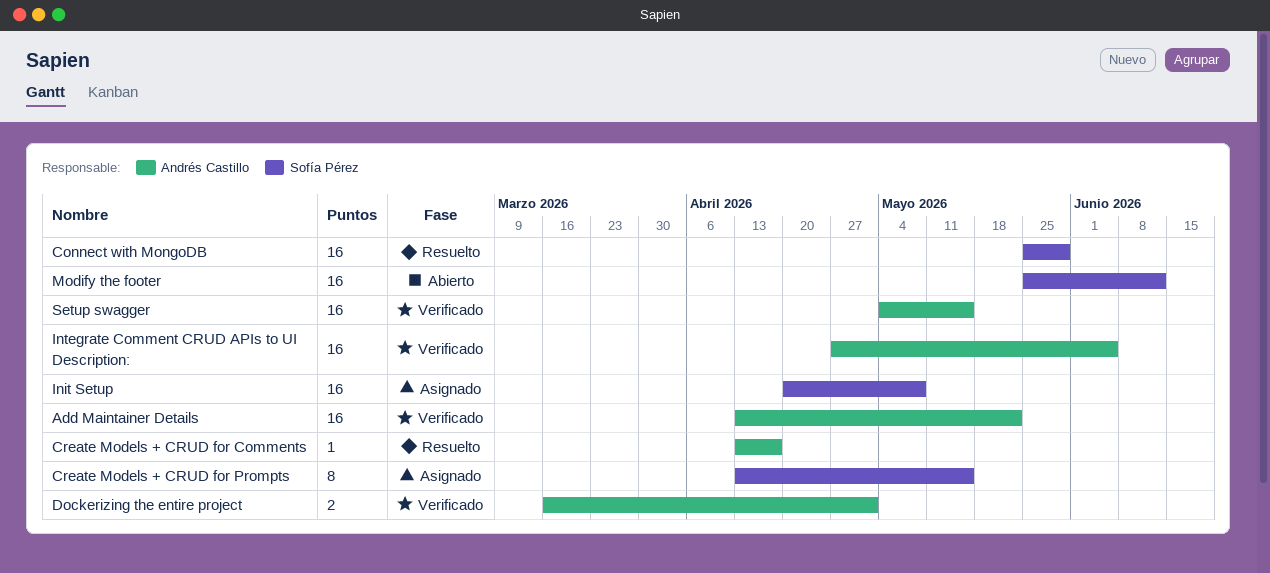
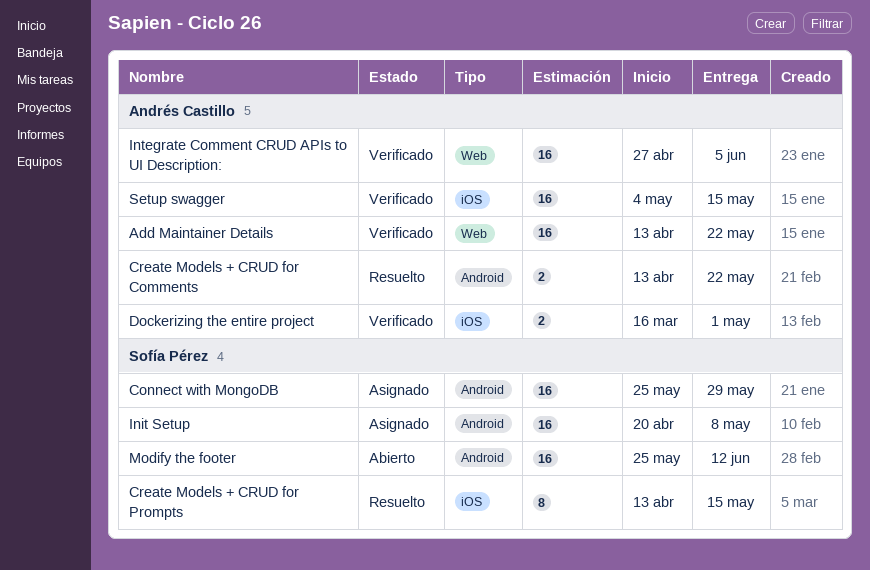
Connect with MongoDB, status: Resuelto -> Asignado
Create Models + CRUD for Comments, estimate: 1 -> 2
Create Models + CRUD for Comments, due: Apr 17 -> May 22
Create Models + CRUD for Prompts, status: Asignado -> Resuelto

